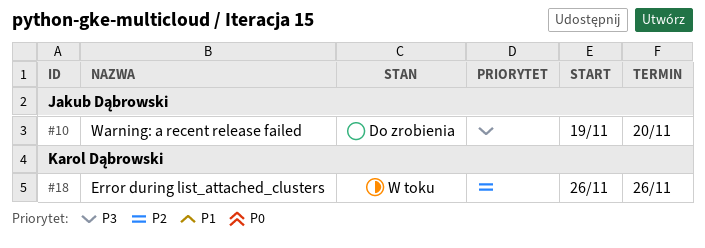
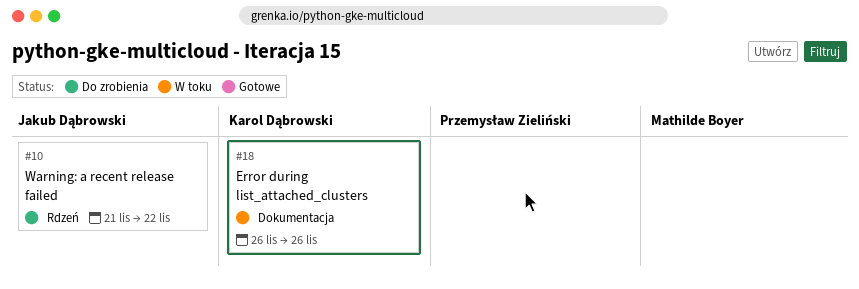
#10, start: Nov 19 -> Nov 21
#10, due: Nov 20 -> Nov 22

